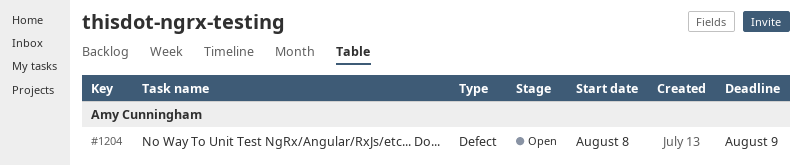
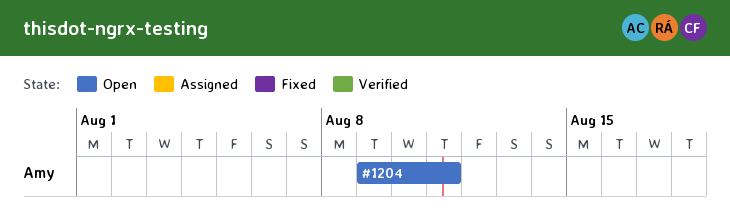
#1204, start: Aug 8 -> Aug 9
#1204, due: Aug 9 -> Aug 11

